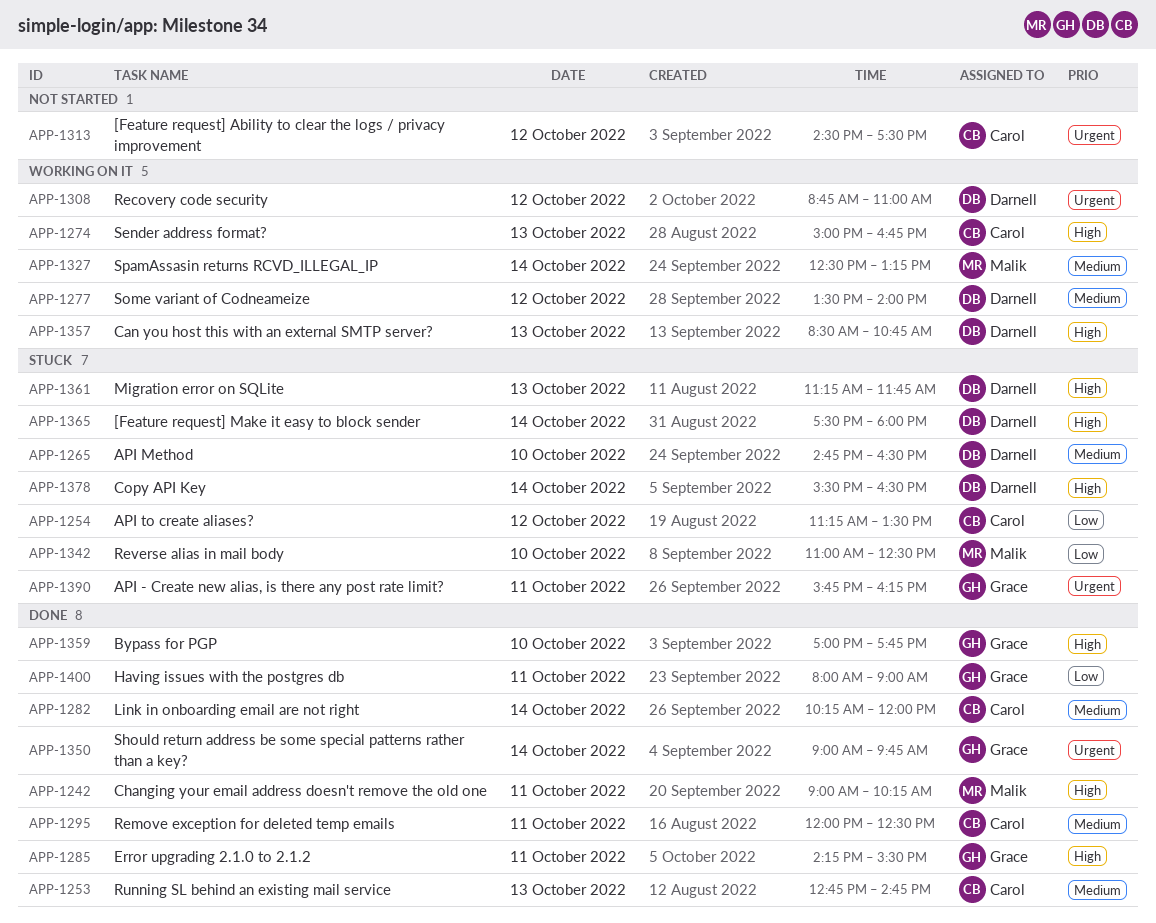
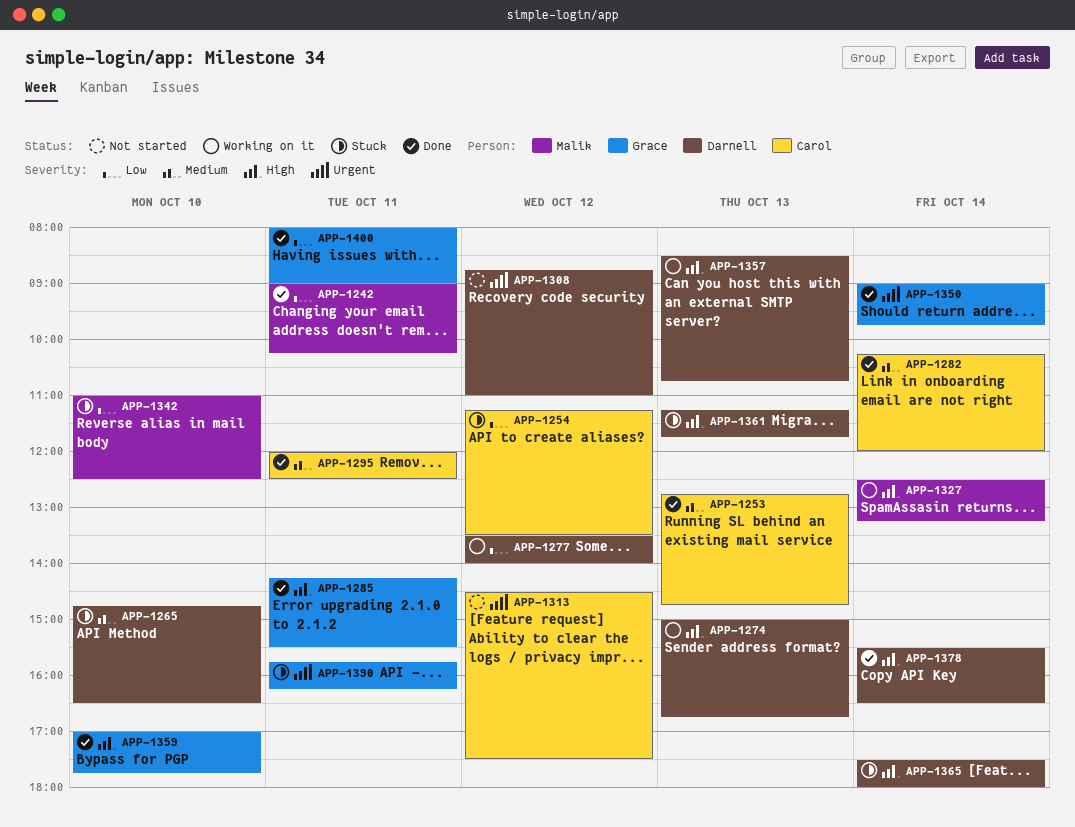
APP-1242, priority: High -> Low
APP-1274, owner: Carol -> Darnell
APP-1277, priority: Medium -> Low
APP-1308, status: Working on it -> Not started
APP-1327, priority: Medium -> High
APP-1378, status: Stuck -> Done

